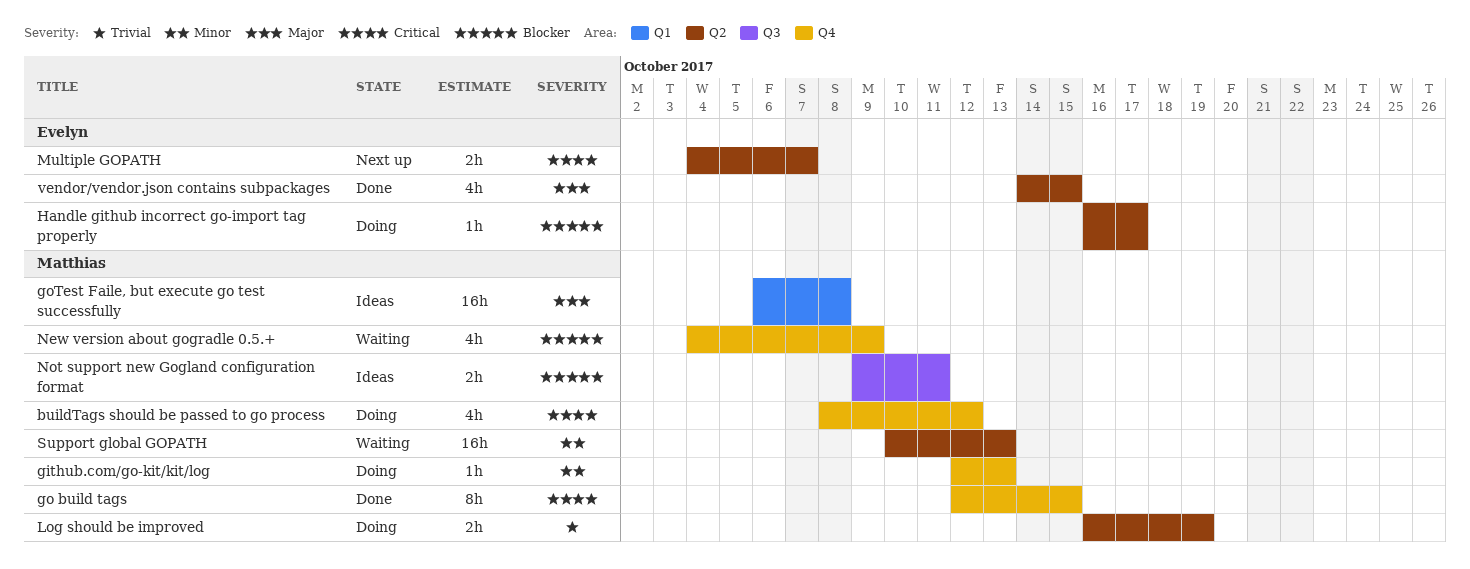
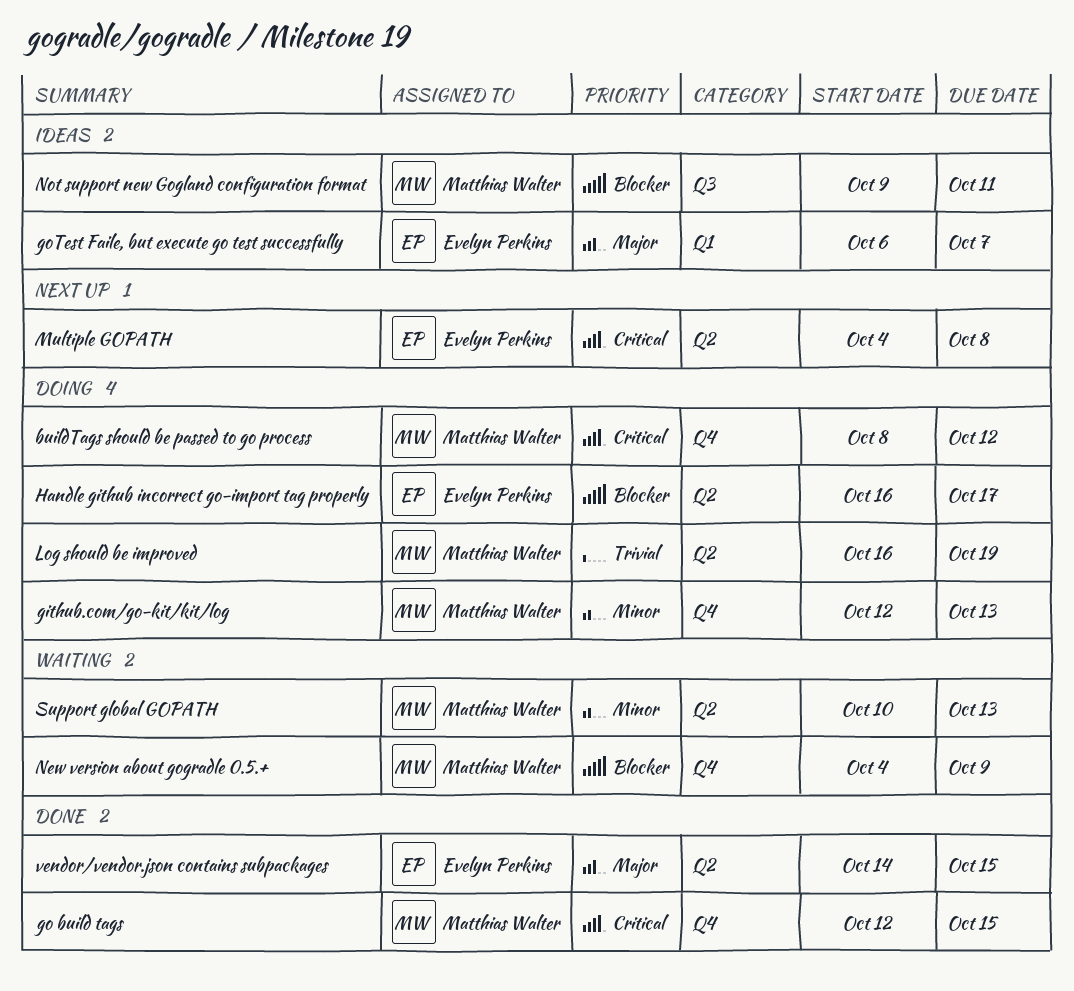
goTest Faile, but execute go test successfully, owner: Matthias Walter -> Evelyn Perkins
goTest Faile, but execute go test successfully, due: Oct 8 -> Oct 7
Multiple GOPATH, due: Oct 7 -> Oct 8

